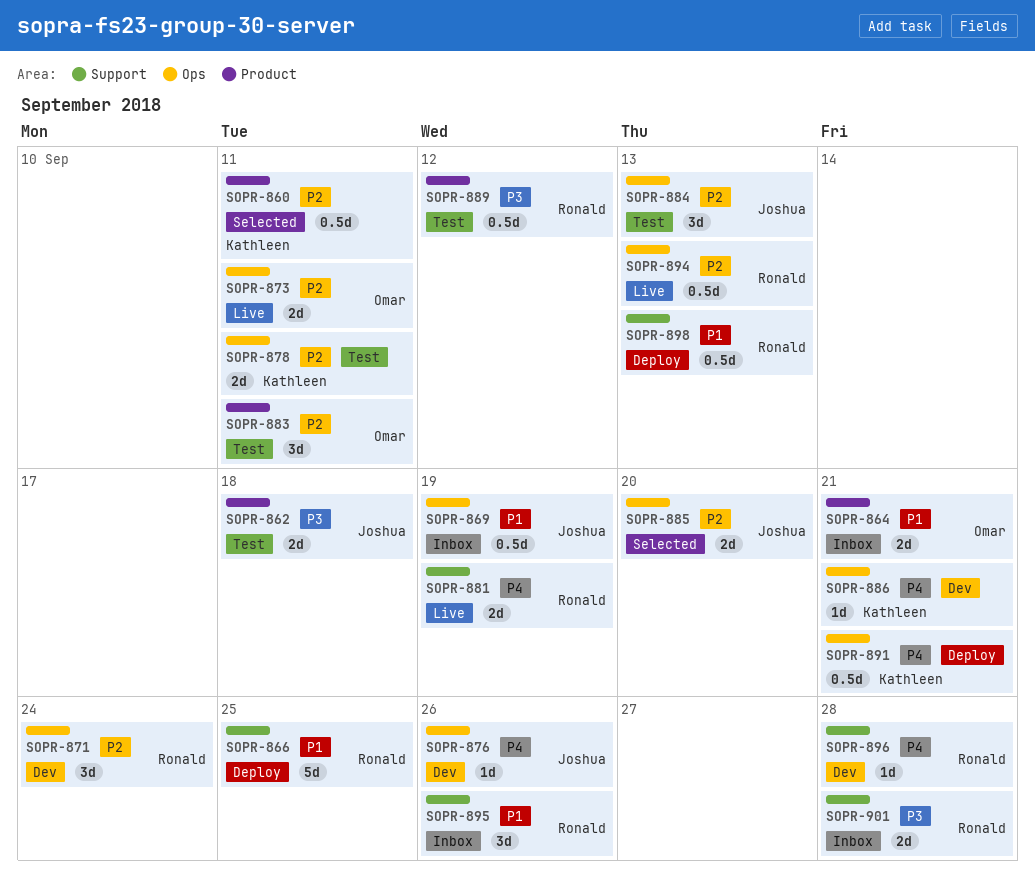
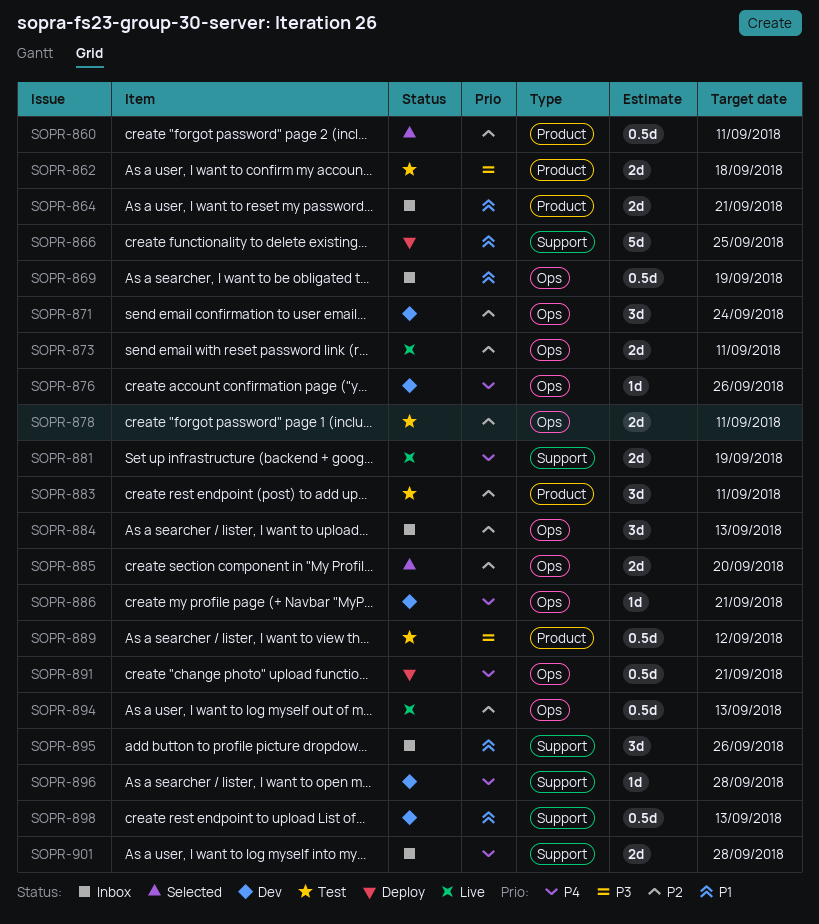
SOPR-884, status: Test -> Inbox
SOPR-898, status: Deploy -> Dev
SOPR-901, priority: P3 -> P4

